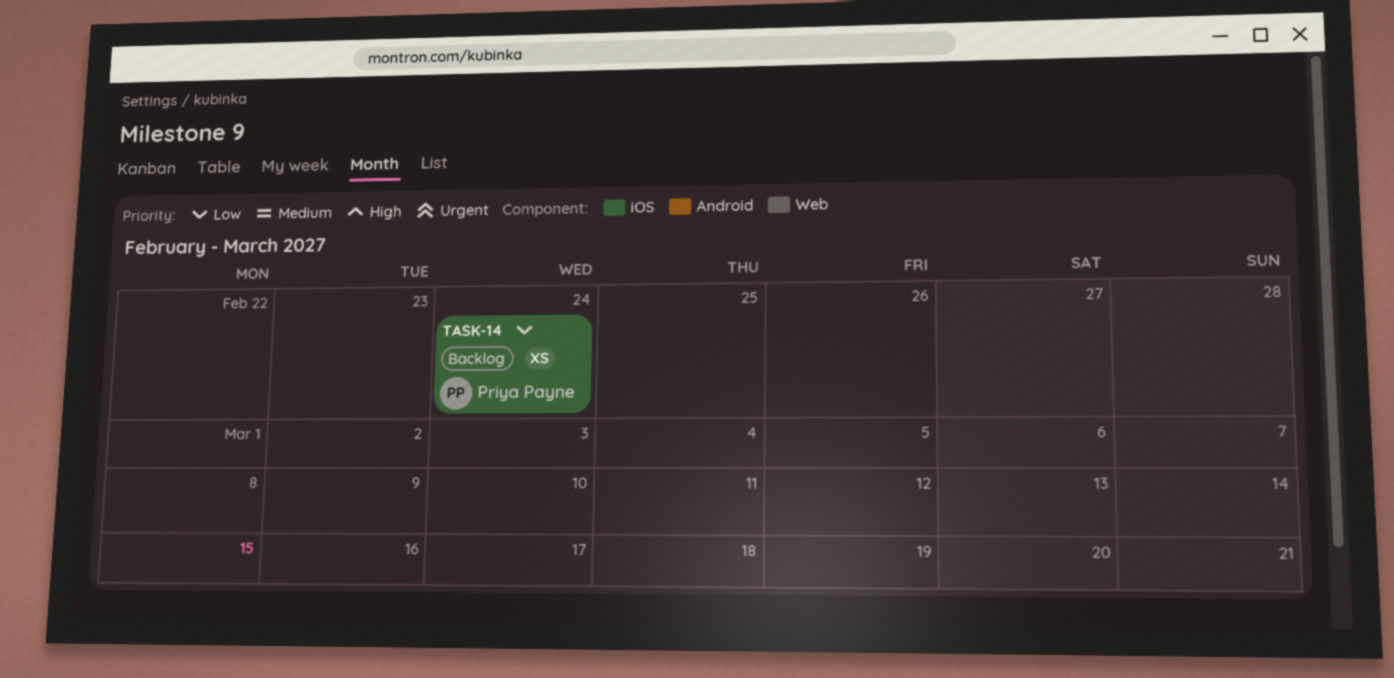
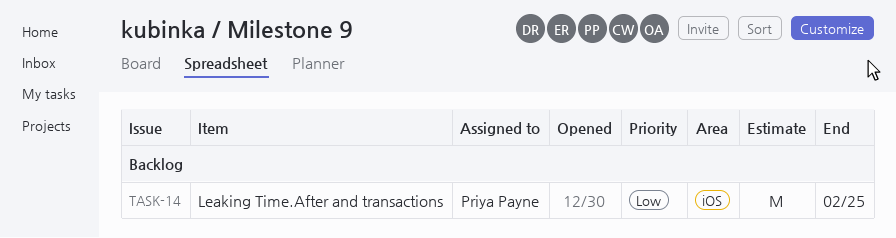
TASK-14, estimate: XS -> M
TASK-14, due: Feb 24 -> Feb 25

